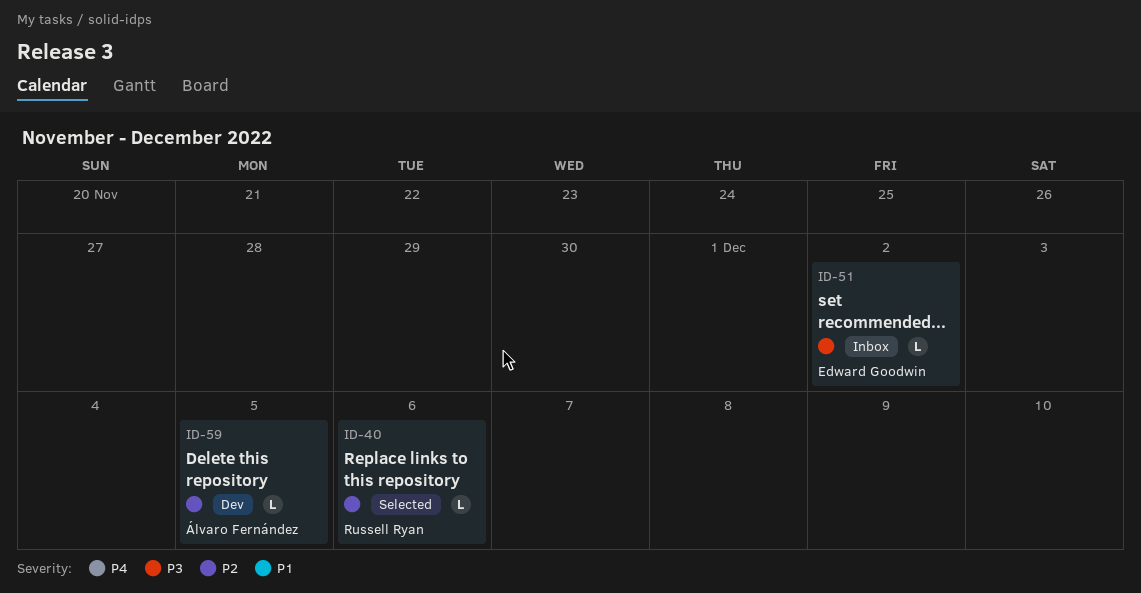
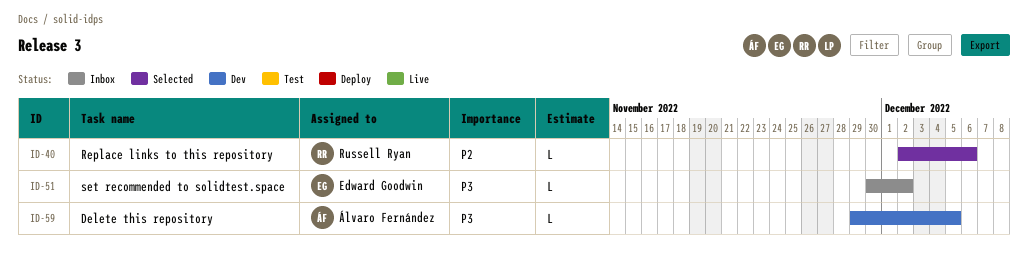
ID-59, priority: P2 -> P3

